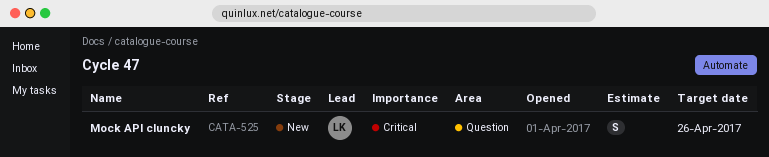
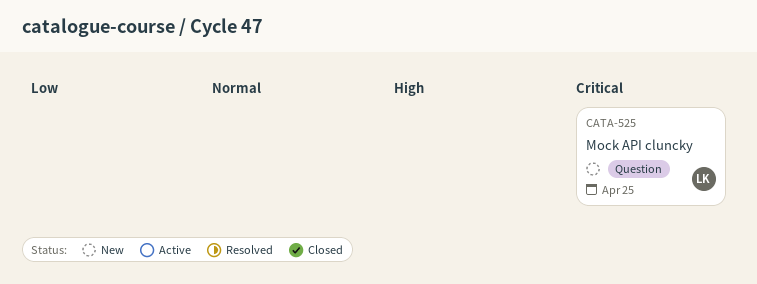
CATA-525, due: Apr 26 -> Apr 25

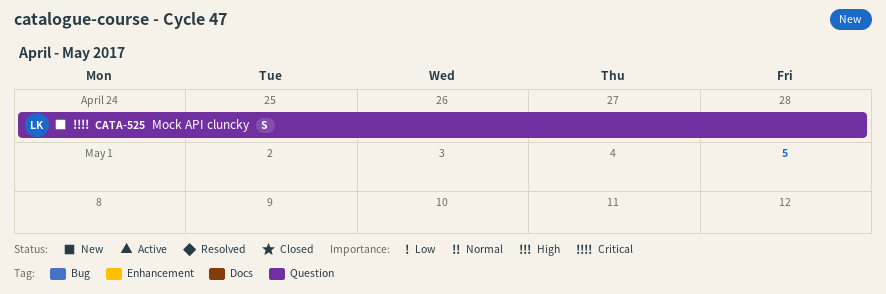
CATA-525, due: Apr 25 -> Apr 28

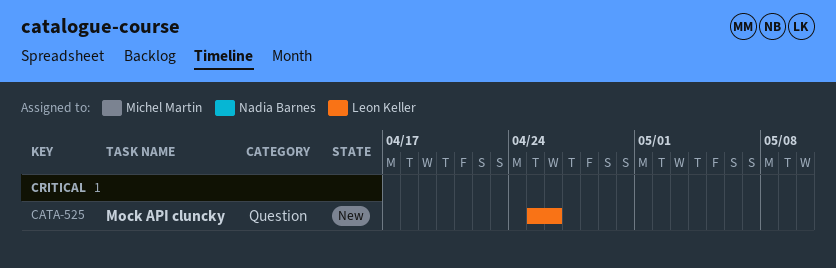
CATA-525, start: Apr 24 -> Apr 25
CATA-525, due: Apr 28 -> Apr 26

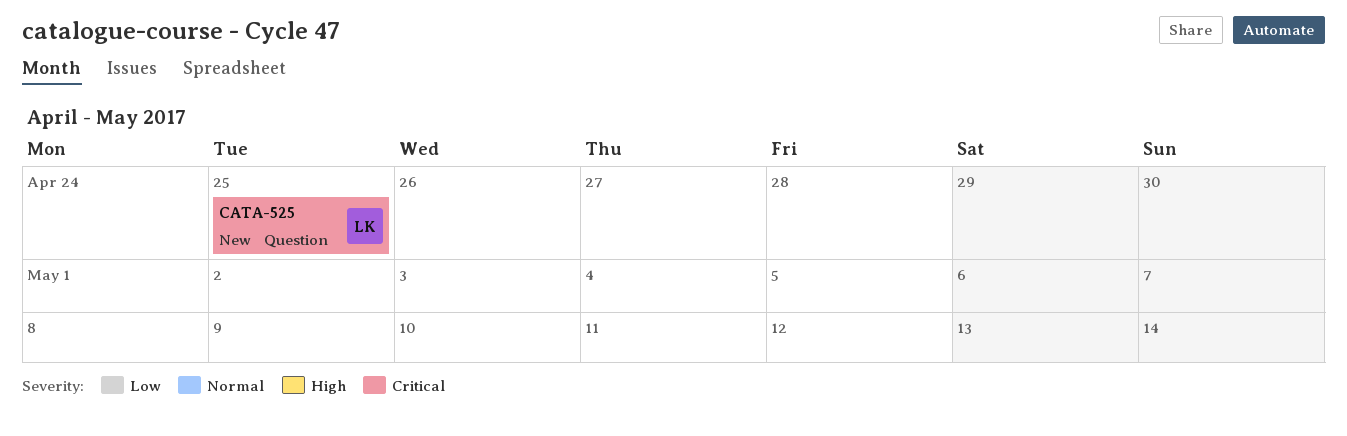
CATA-525, due: Apr 26 -> Apr 25

